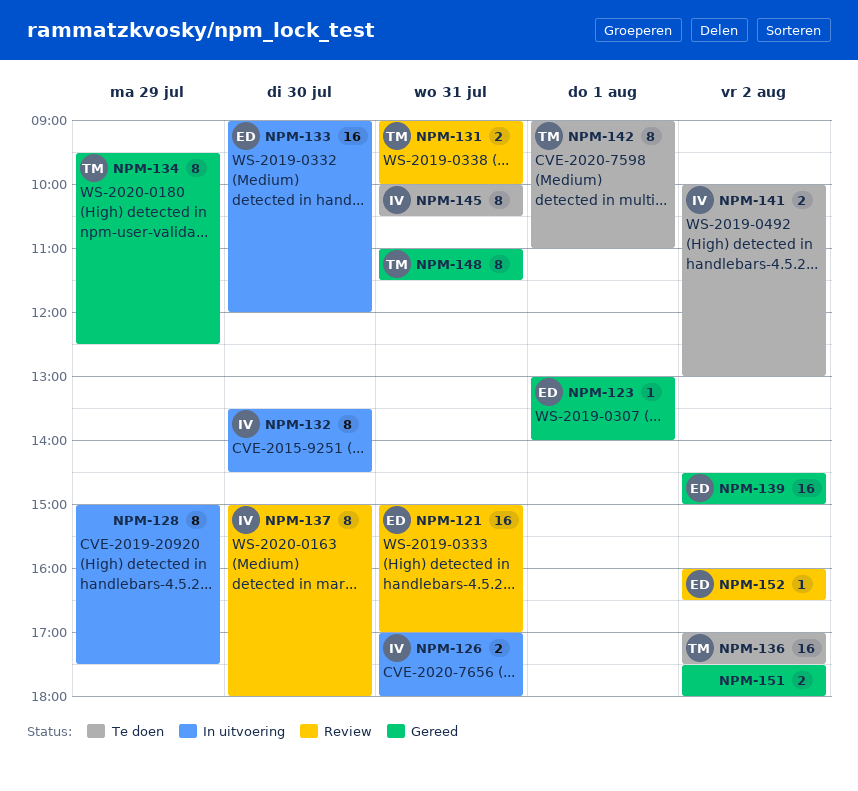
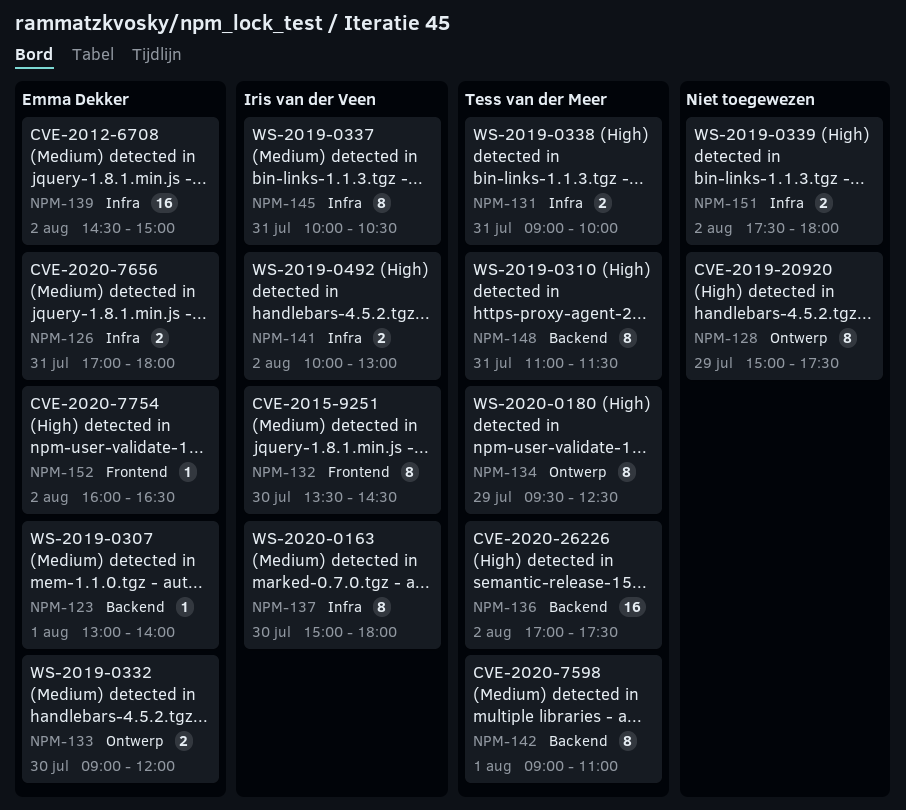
NPM-121: present -> none
NPM-126, owner: Iris van der Veen -> Emma Dekker
NPM-133, estimate: 16 -> 2

